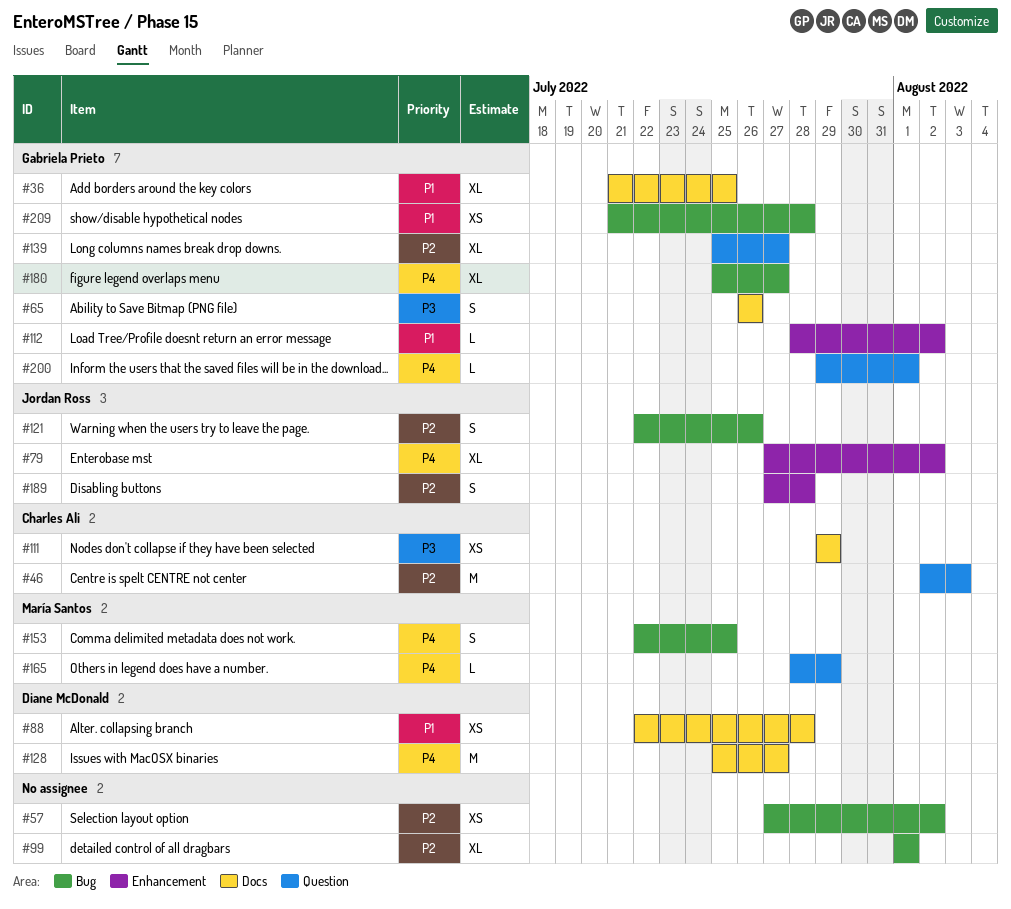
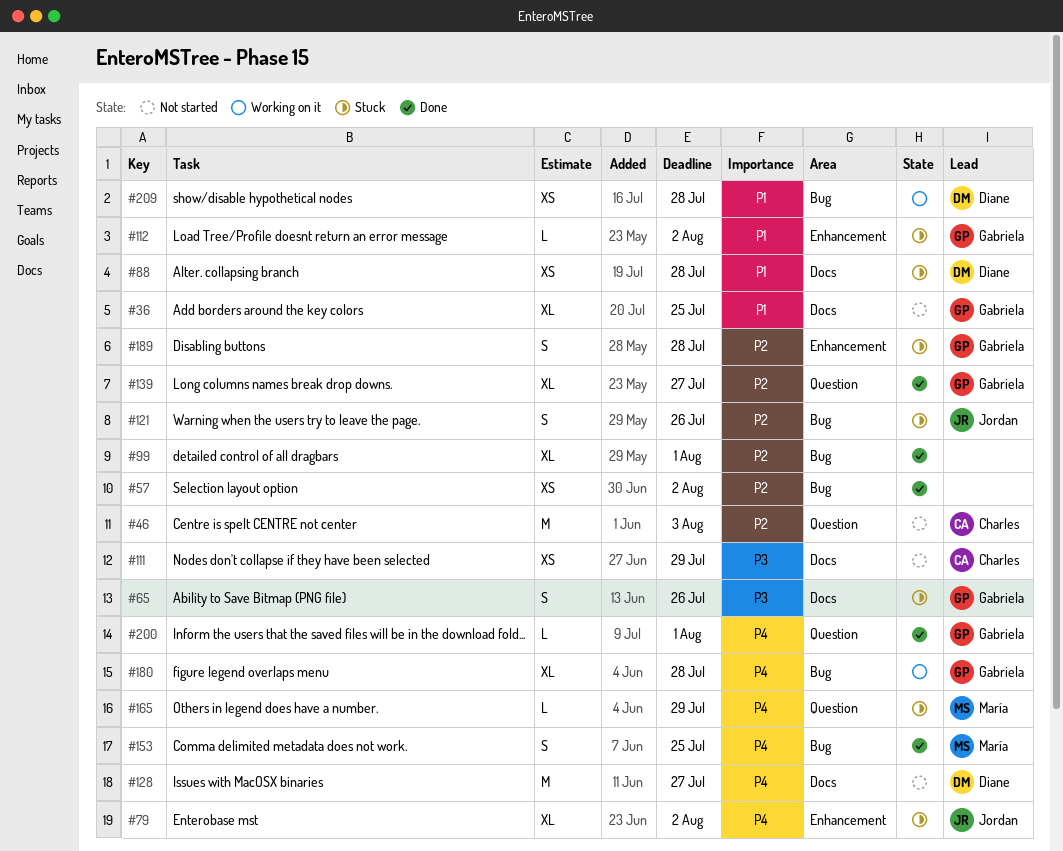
#180, due: Jul 27 -> Jul 28
#189, owner: Jordan Ross -> Gabriela Prieto
#209, owner: Gabriela Prieto -> Diane McDonald

